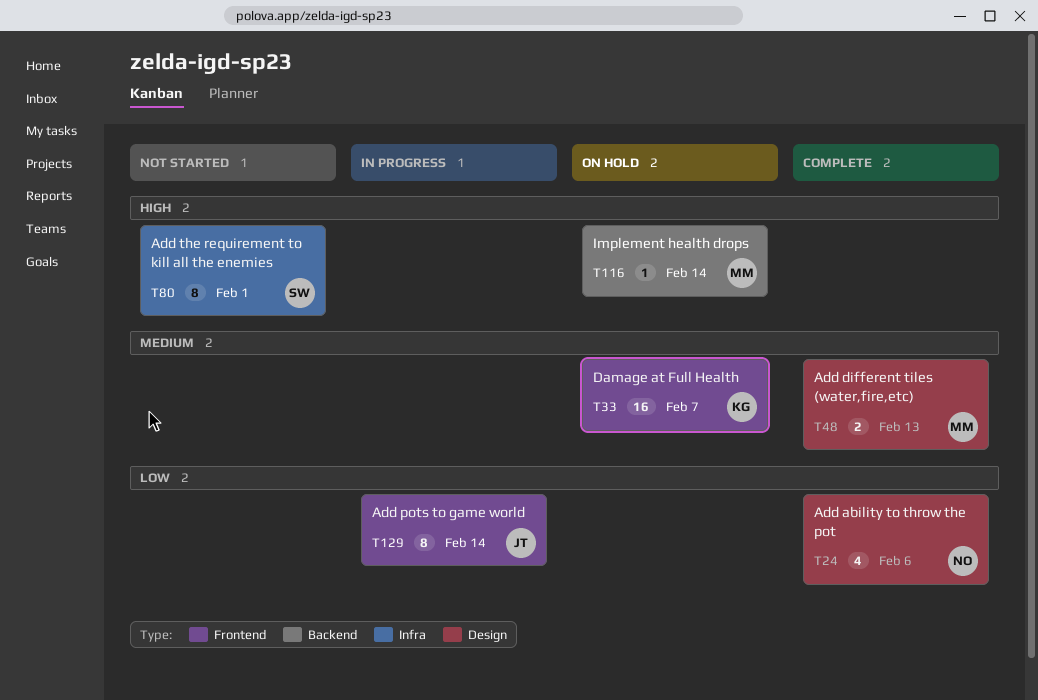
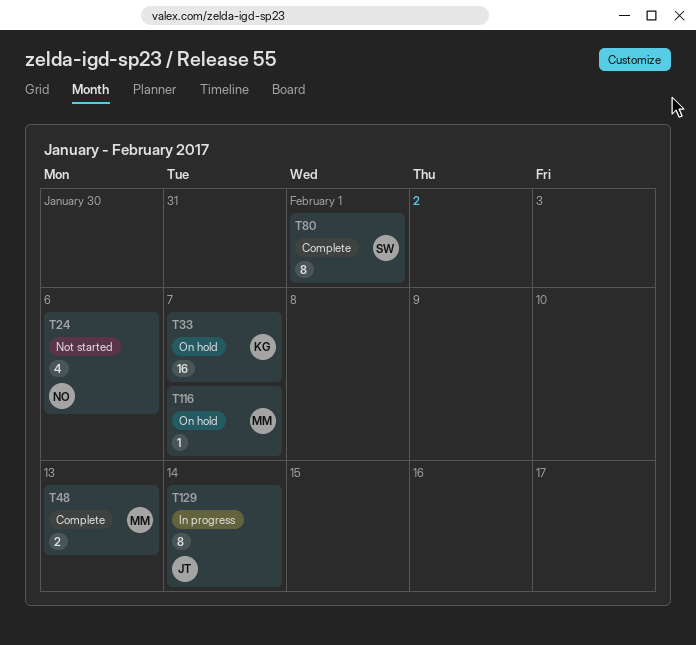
T24, status: Complete -> Not started
T80, status: Not started -> Complete
T116, due: Feb 14 -> Feb 7

